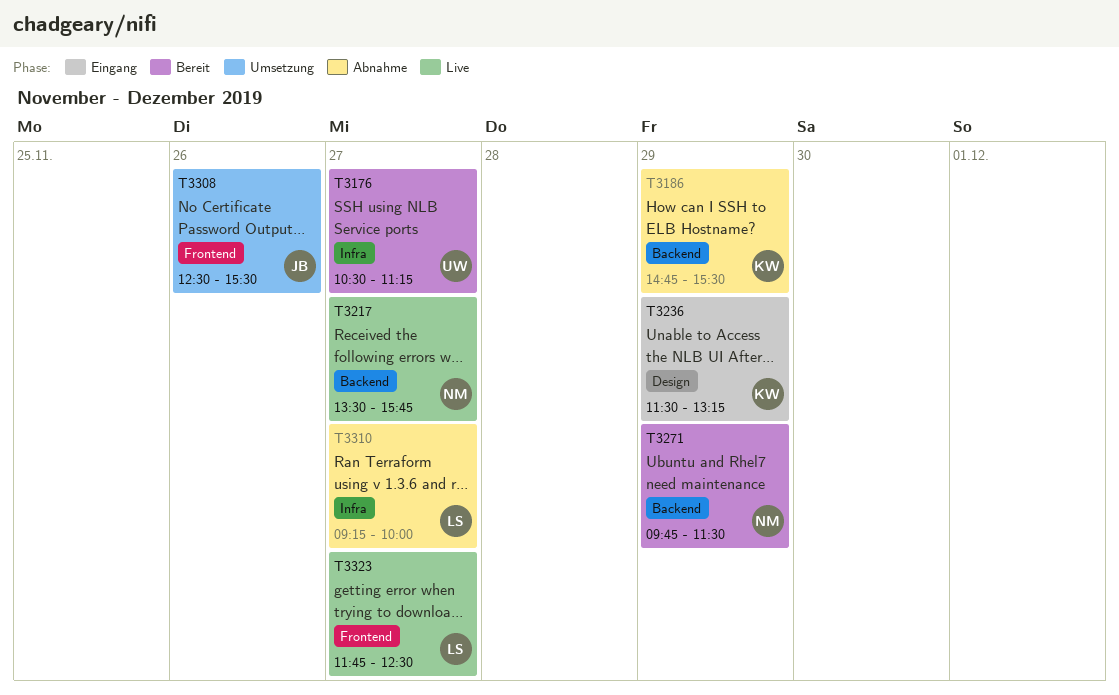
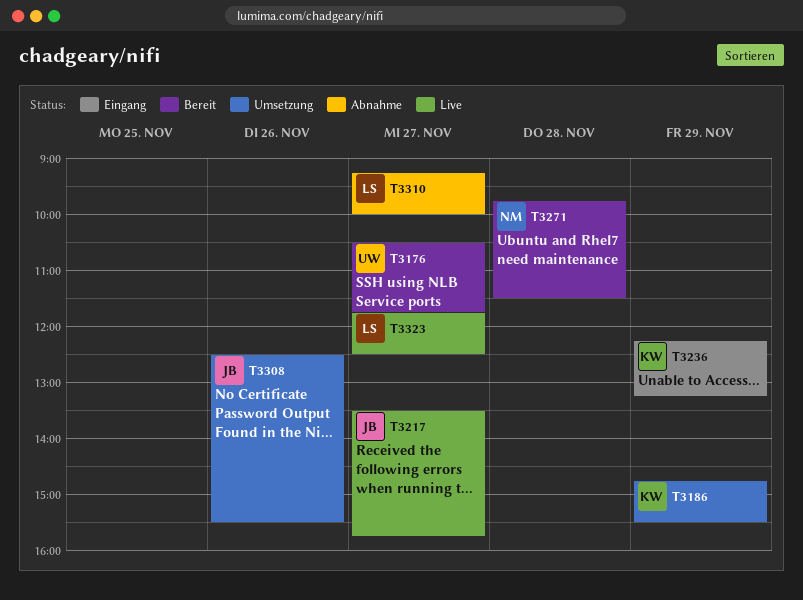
T3176, ends: 11:15 -> 11:45
T3186, status: Abnahme -> Umsetzung
T3217, owner: NM -> JB
T3236, begins: 11:30 -> 12:15
T3271, day: Nov 29 -> Nov 28

